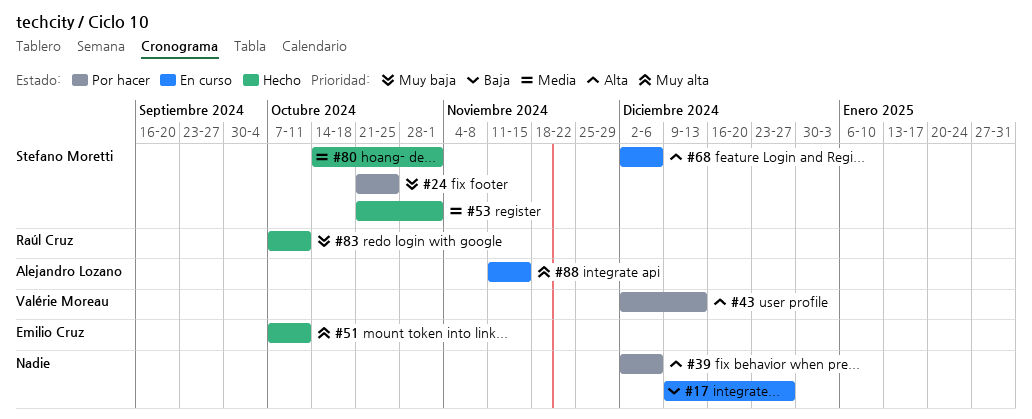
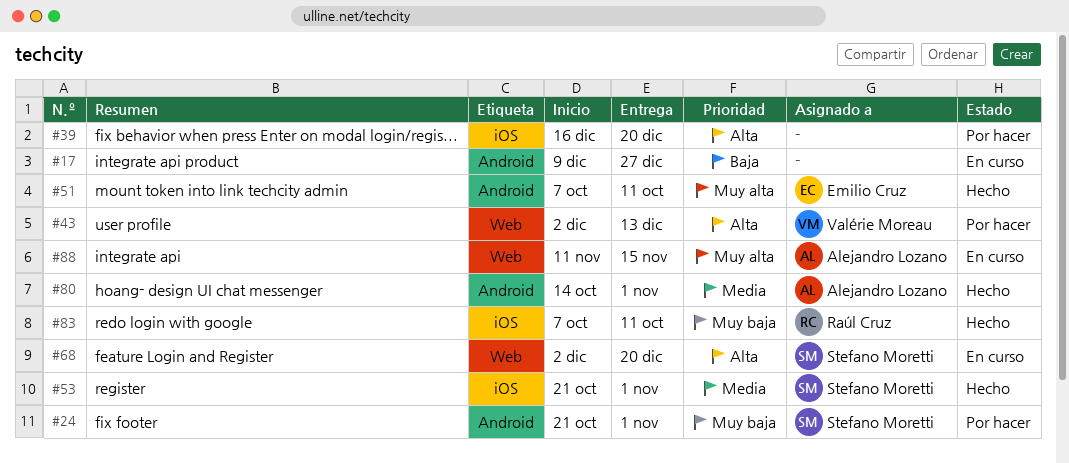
#24, due: Oct 25 -> Nov 1
#39, start: Dec 2 -> Dec 16
#39, due: Dec 6 -> Dec 20
#68, due: Dec 6 -> Dec 20
#80, owner: Stefano Moretti -> Alejandro Lozano

